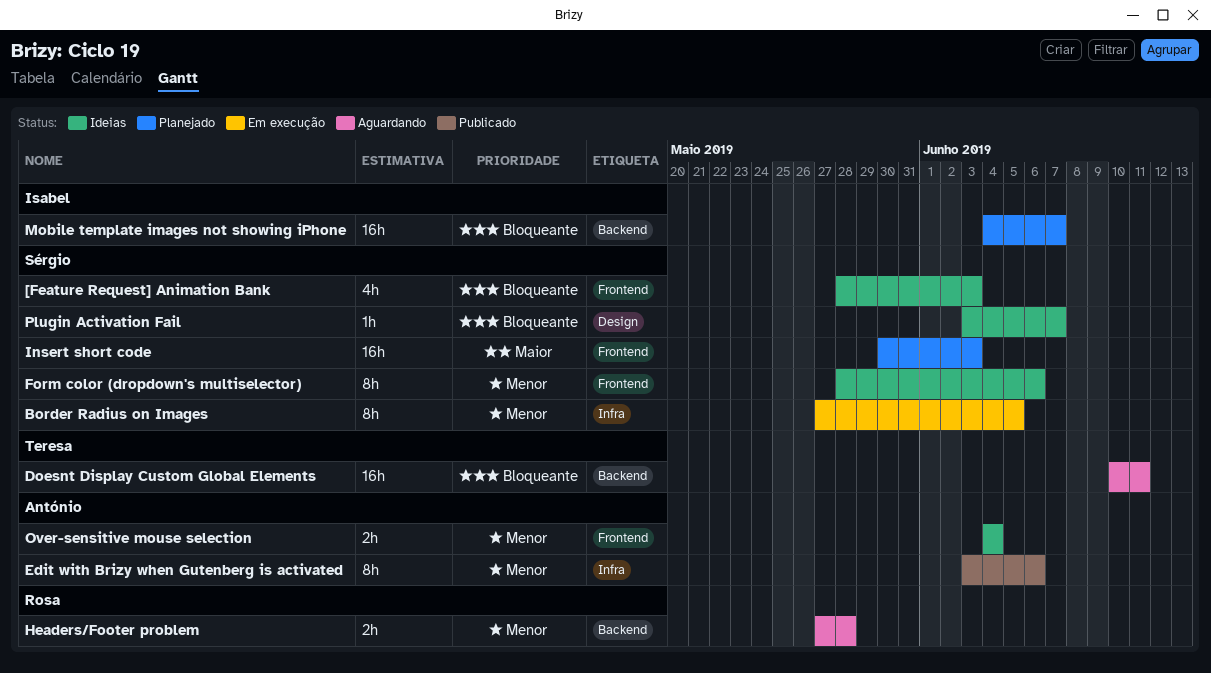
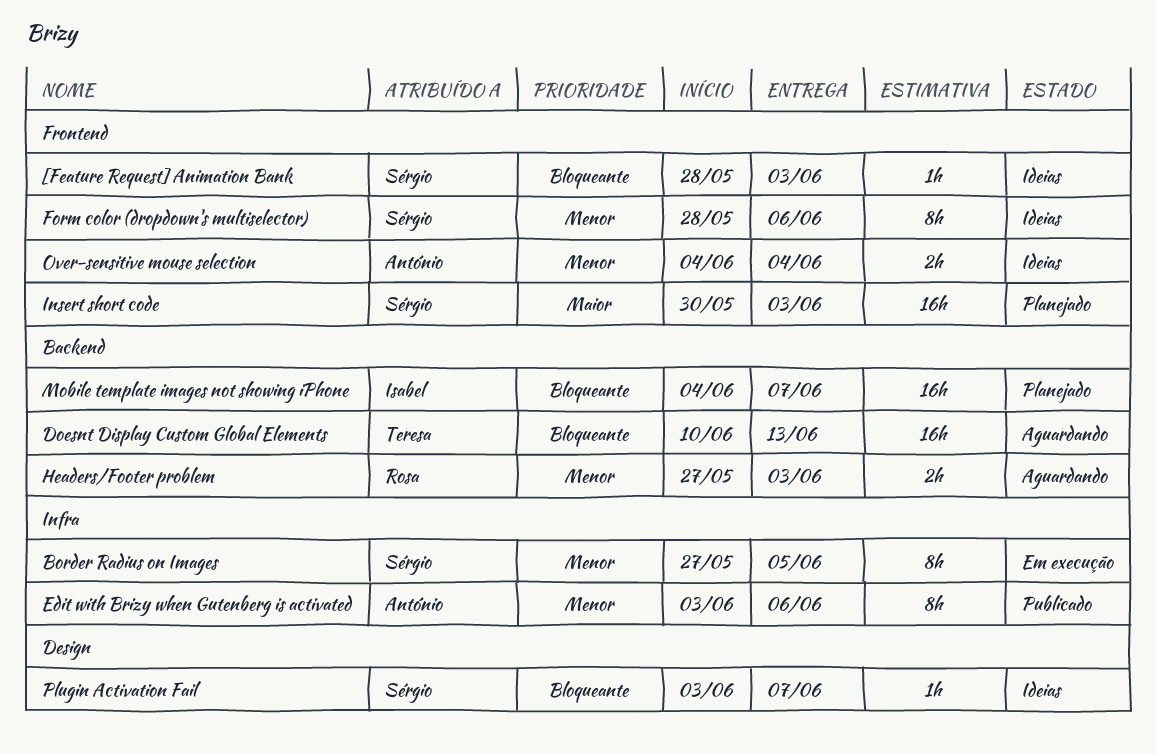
[Feature Request] Animation Bank, estimate: 4h -> 1h
Doesnt Display Custom Global Elements, due: Jun 11 -> Jun 13
Headers/Footer problem, due: May 28 -> Jun 3

